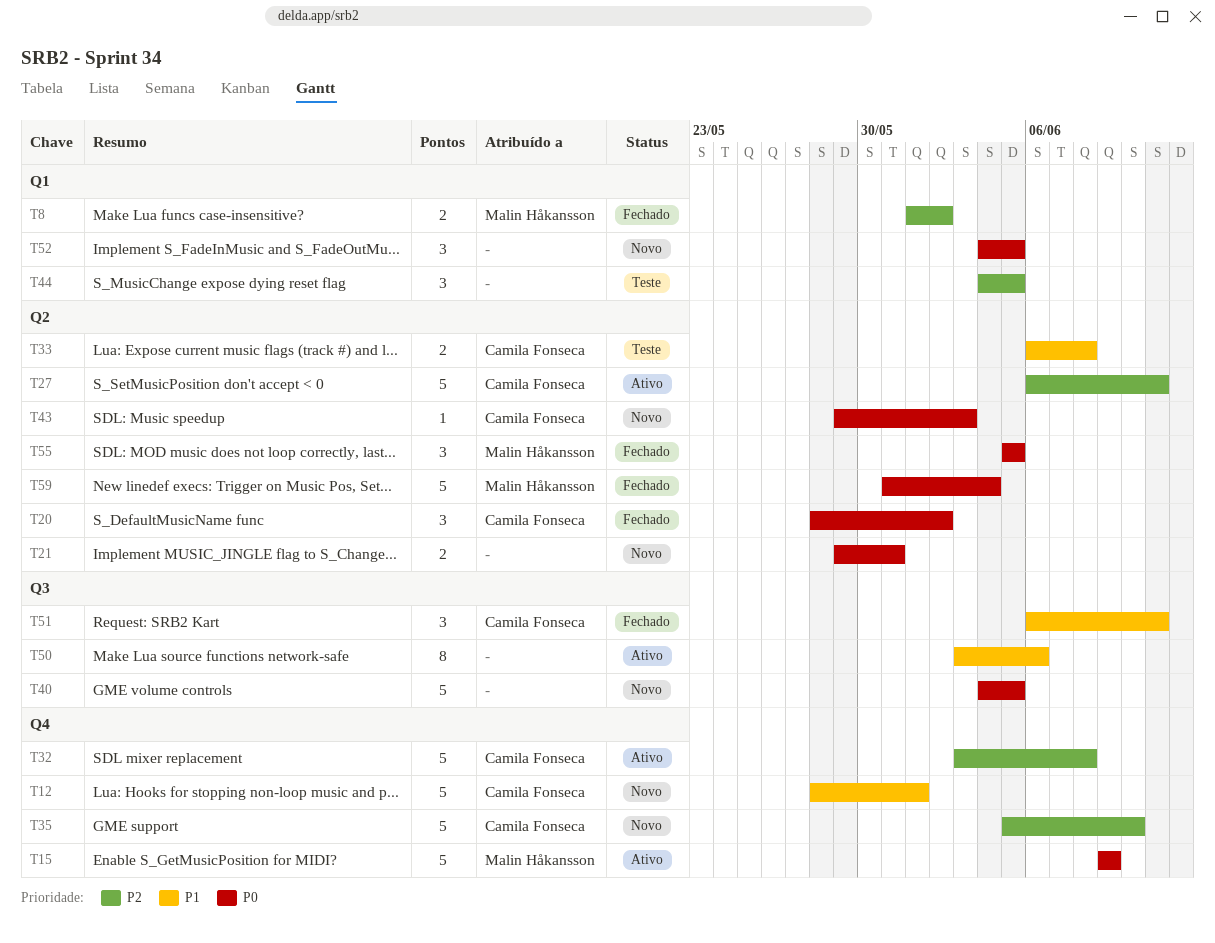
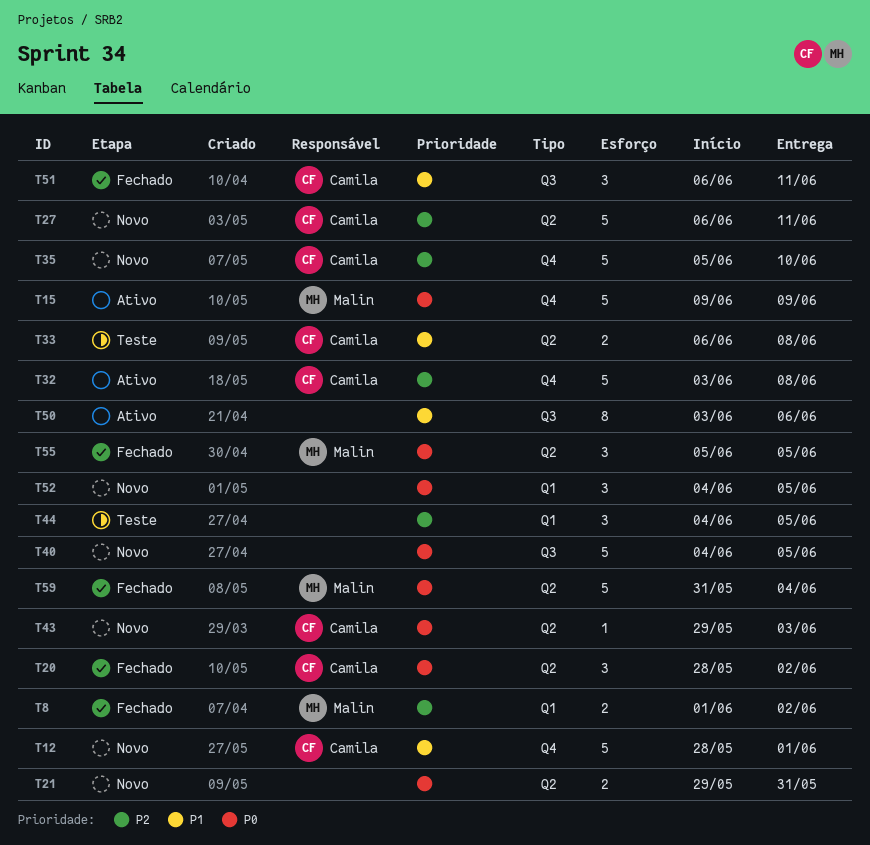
T27, status: Ativo -> Novo

